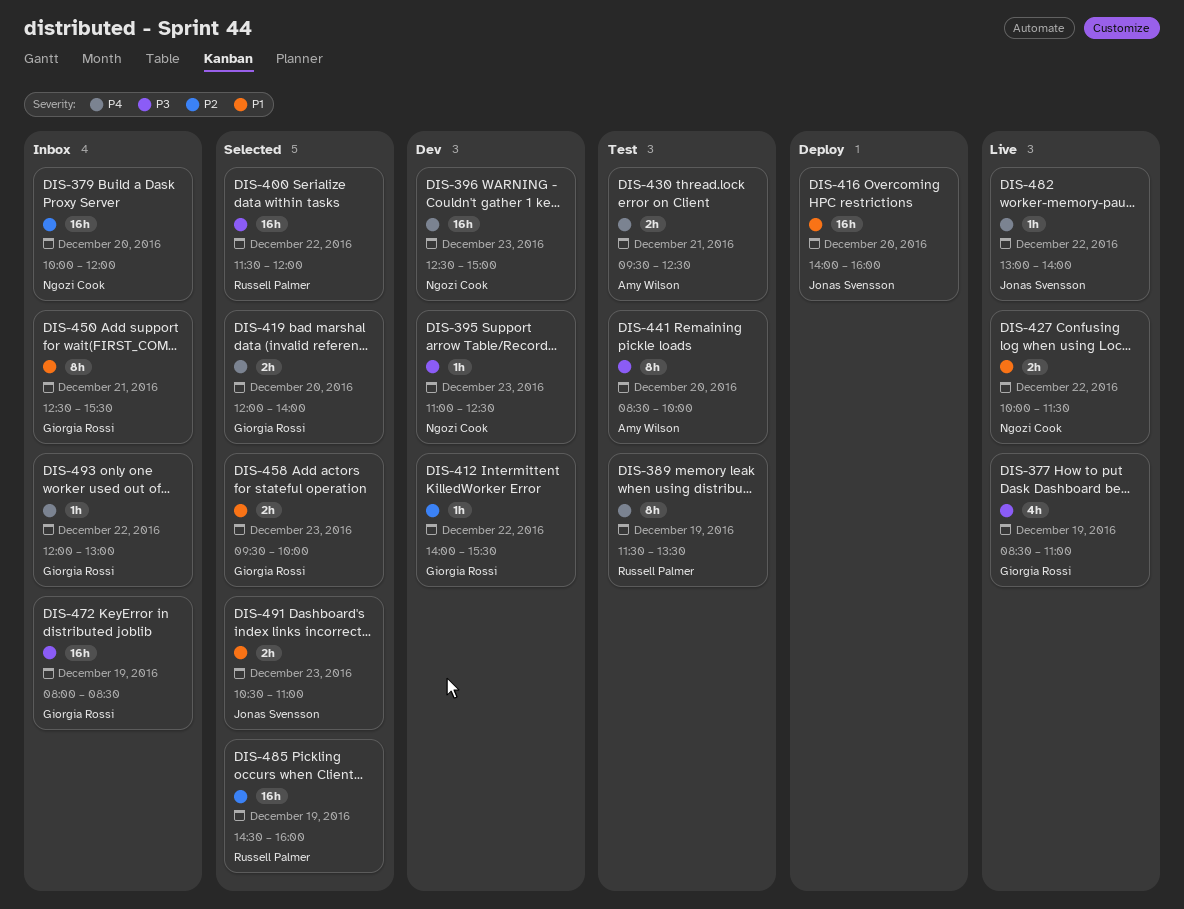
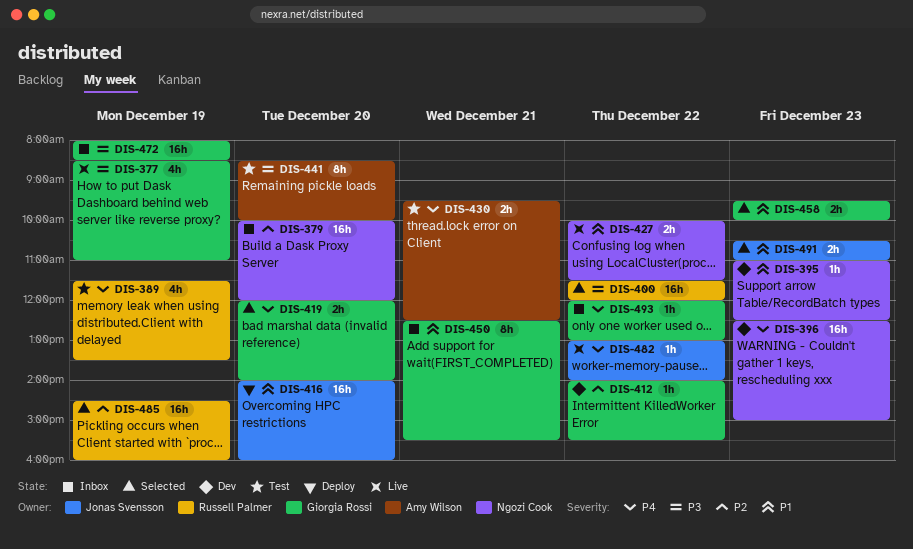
DIS-389, estimate: 8h -> 4h
DIS-395, priority: P3 -> P1

